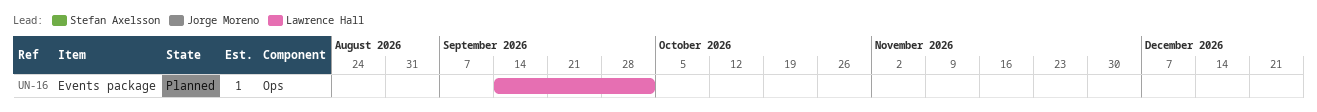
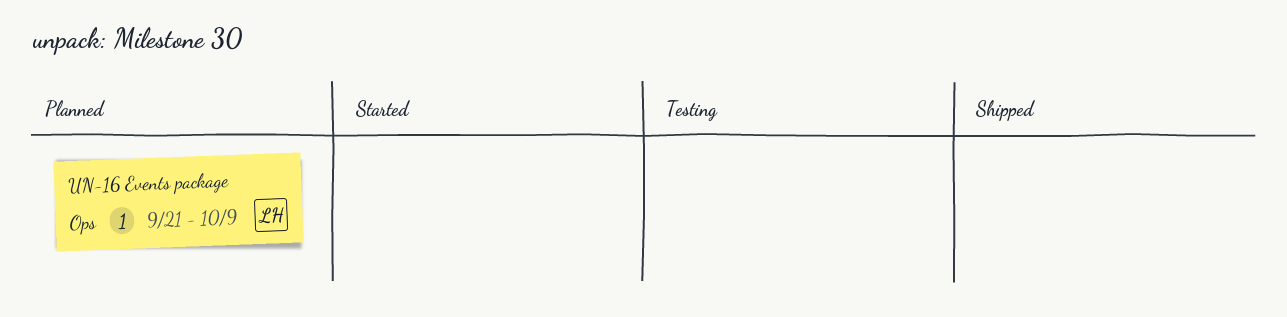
UN-16, start: Sep 14 -> Sep 21
UN-16, due: Oct 2 -> Oct 9

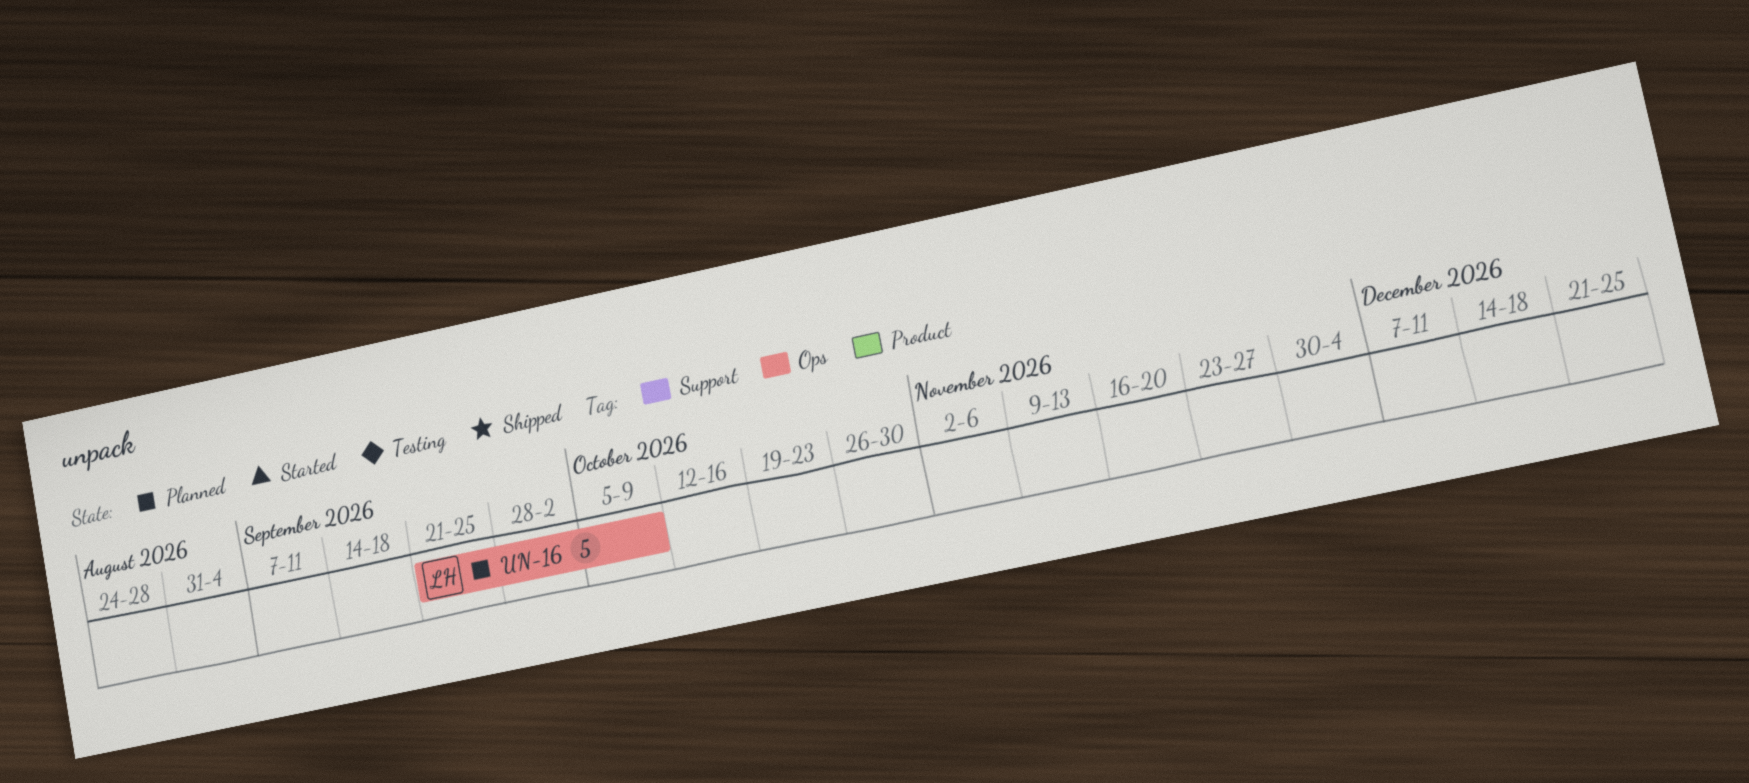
UN-16, estimate: 1 -> 5

